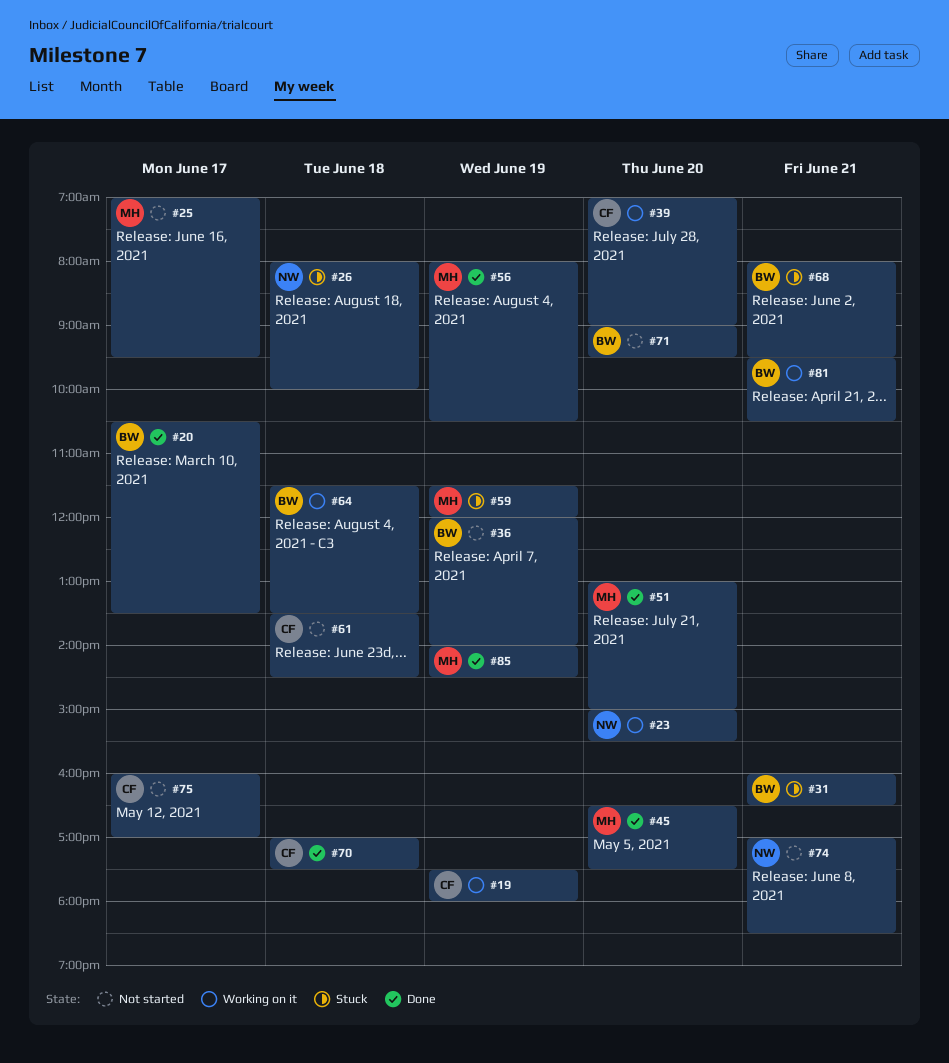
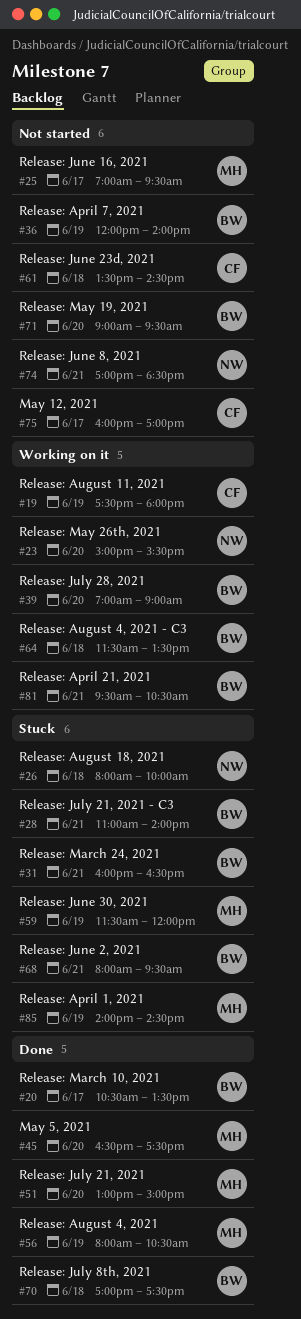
#28: none -> present
#39, owner: CF -> BW
#70, owner: CF -> BW
#85, status: Done -> Stuck

